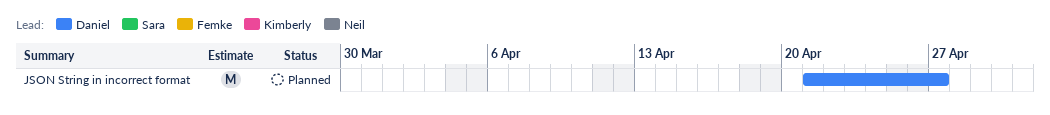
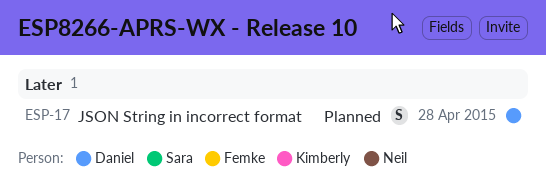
JSON String in incorrect format, estimate: M -> S
JSON String in incorrect format, due: Apr 27 -> Apr 28

